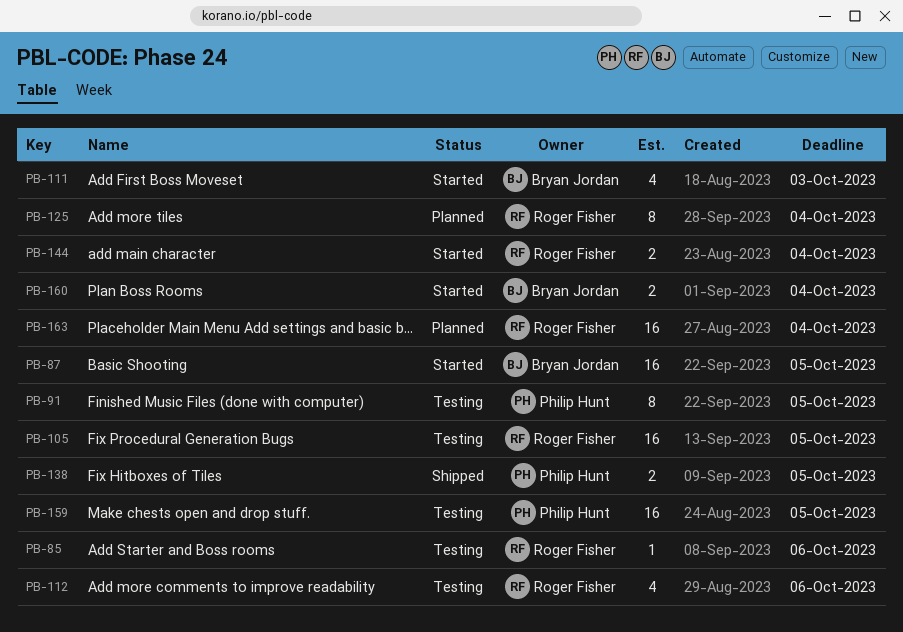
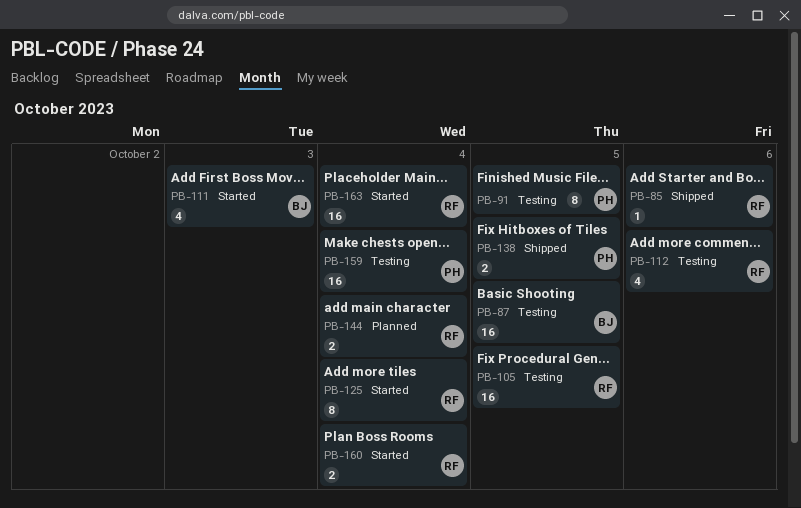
PB-85, status: Testing -> Shipped
PB-87, status: Started -> Testing
PB-125, status: Planned -> Started
PB-144, status: Started -> Planned
PB-159, due: Oct 5 -> Oct 4
PB-160, owner: Bryan Jordan -> Roger Fisher
PB-163, status: Planned -> Started

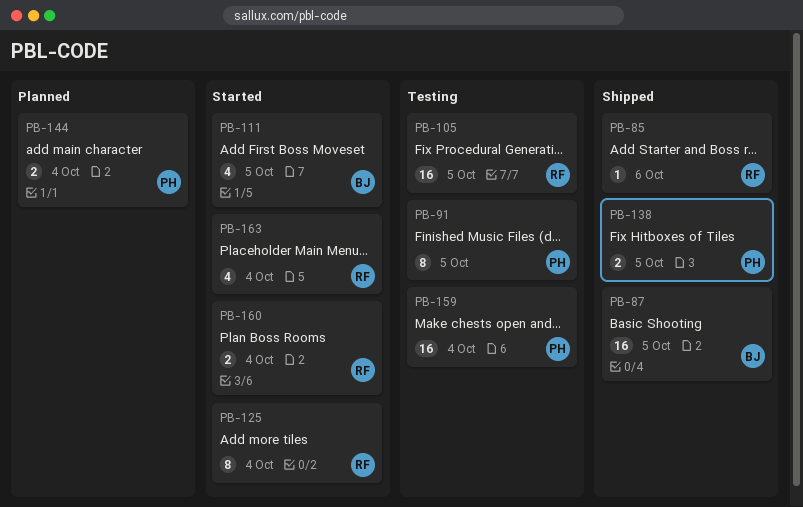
PB-87, status: Testing -> Shipped
PB-111, due: Oct 3 -> Oct 5
PB-112: present -> none
PB-144, owner: RF -> PH
PB-163, estimate: 16 -> 4

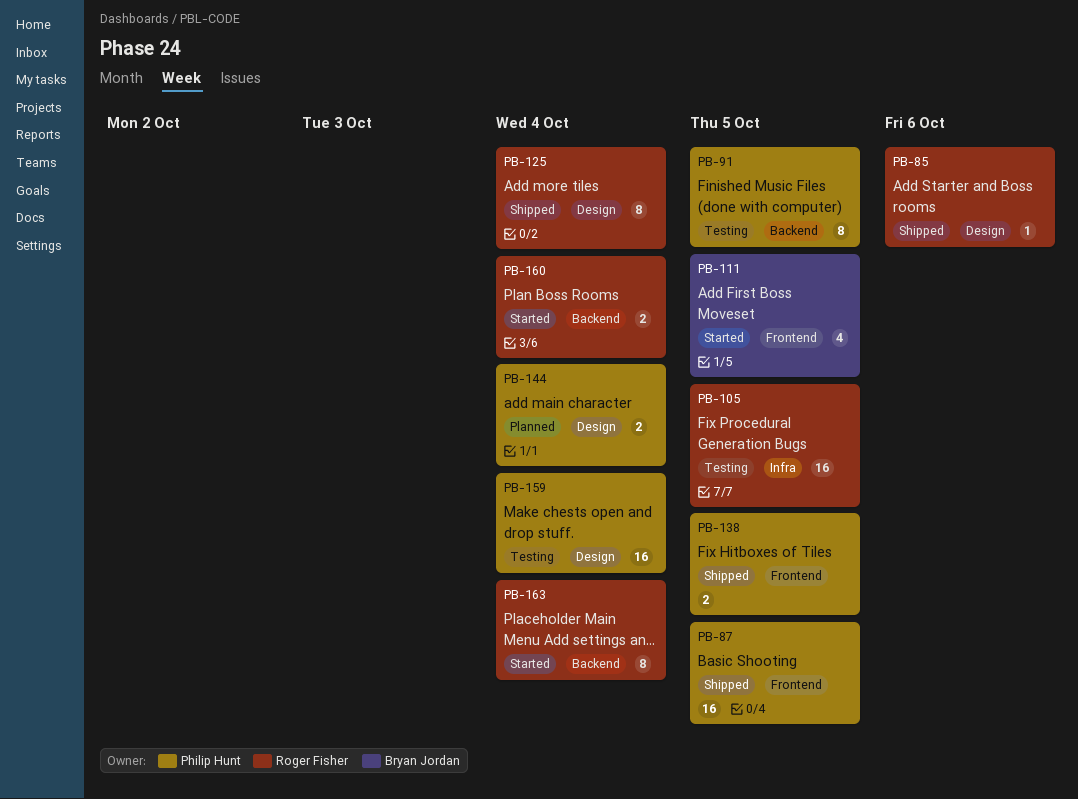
PB-87, owner: Bryan Jordan -> Philip Hunt
PB-125, status: Started -> Shipped
PB-163, estimate: 4 -> 8

